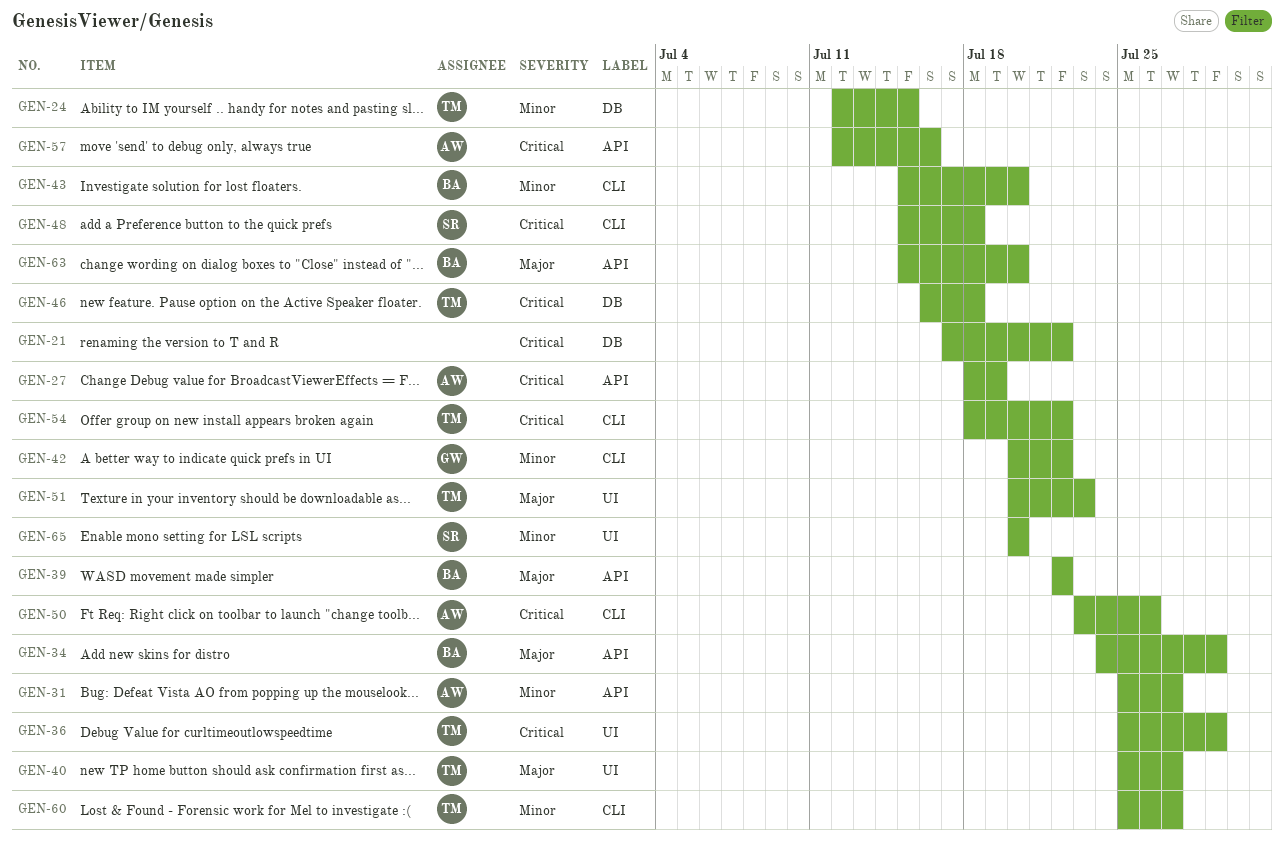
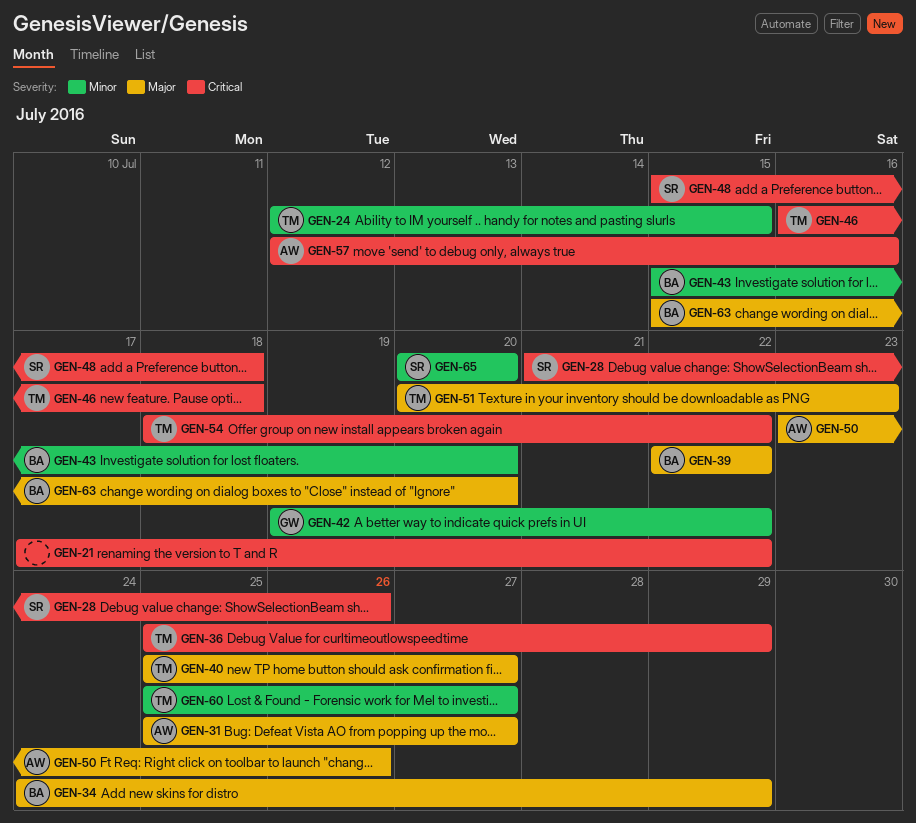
GEN-27: present -> none
GEN-28: none -> present
GEN-31, priority: Minor -> Major
GEN-42, start: Jul 20 -> Jul 19
GEN-50, priority: Critical -> Major

